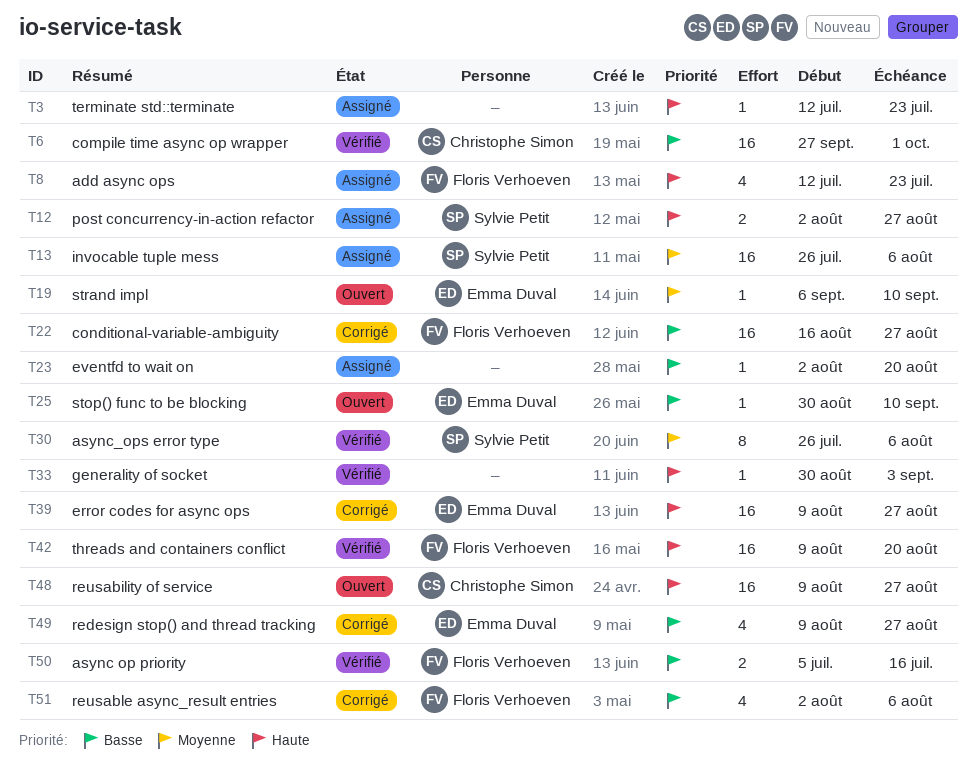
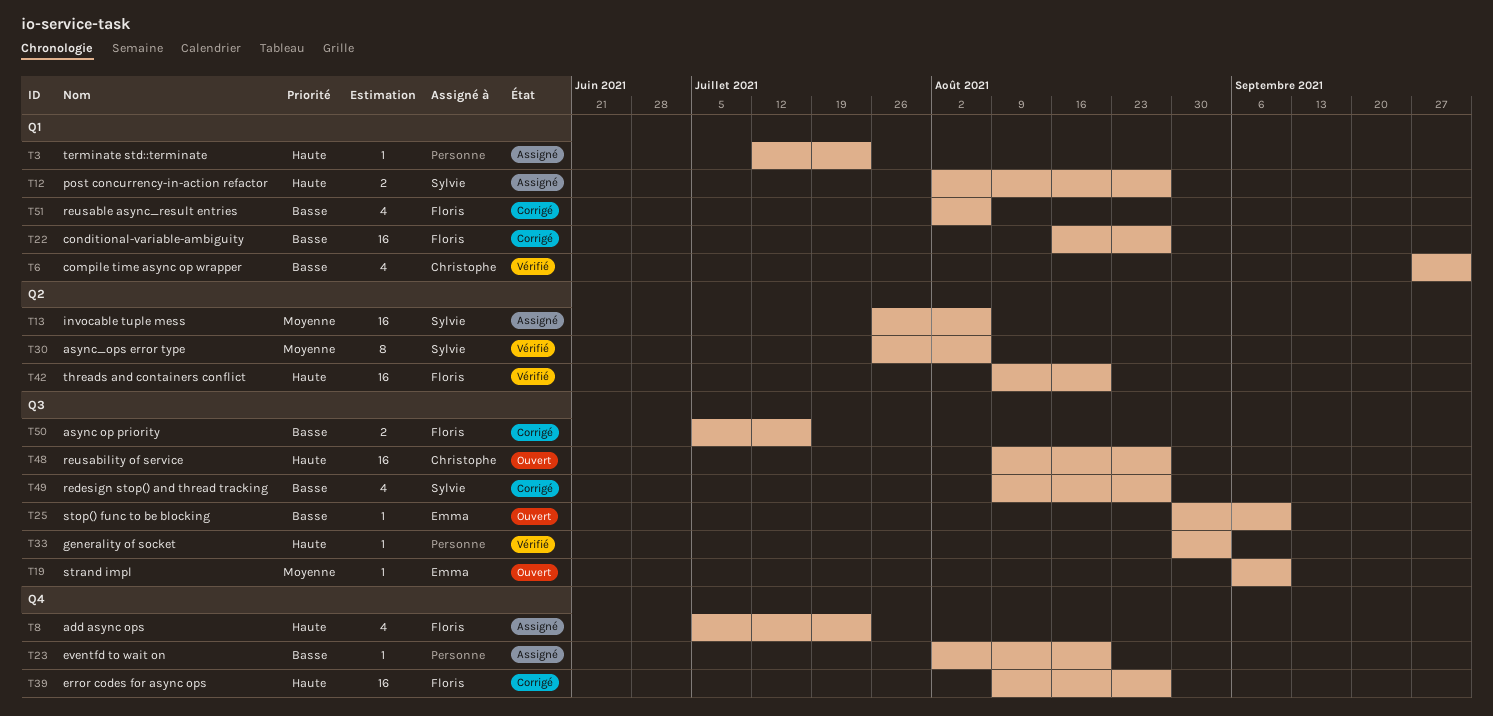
T6, estimate: 16 -> 4
T8, start: Jul 12 -> Jul 5
T39, owner: Emma Duval -> Floris Verhoeven
T49, owner: Emma Duval -> Sylvie Petit
T50, status: Vérifié -> Corrigé

